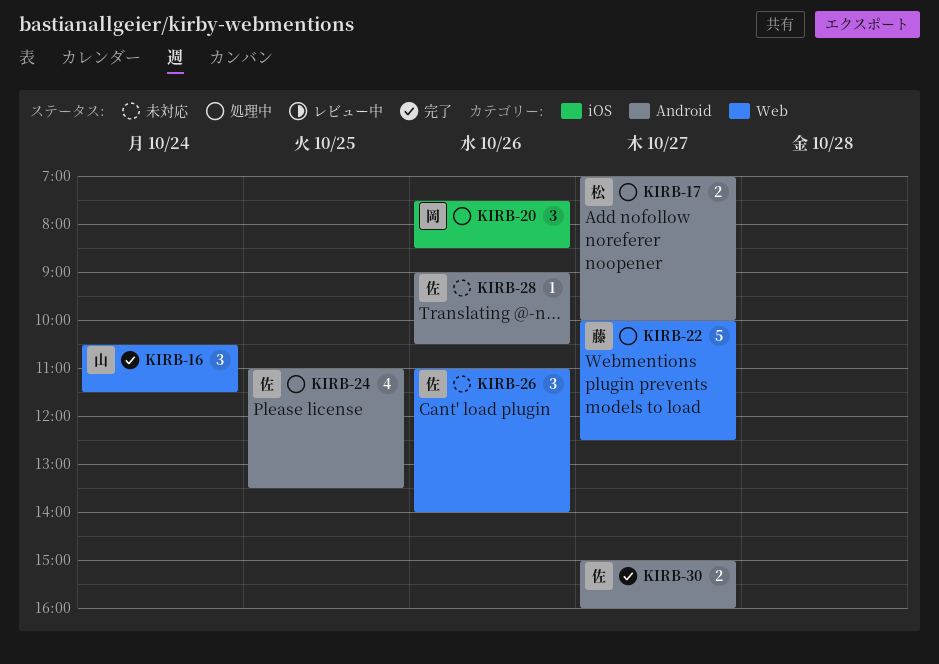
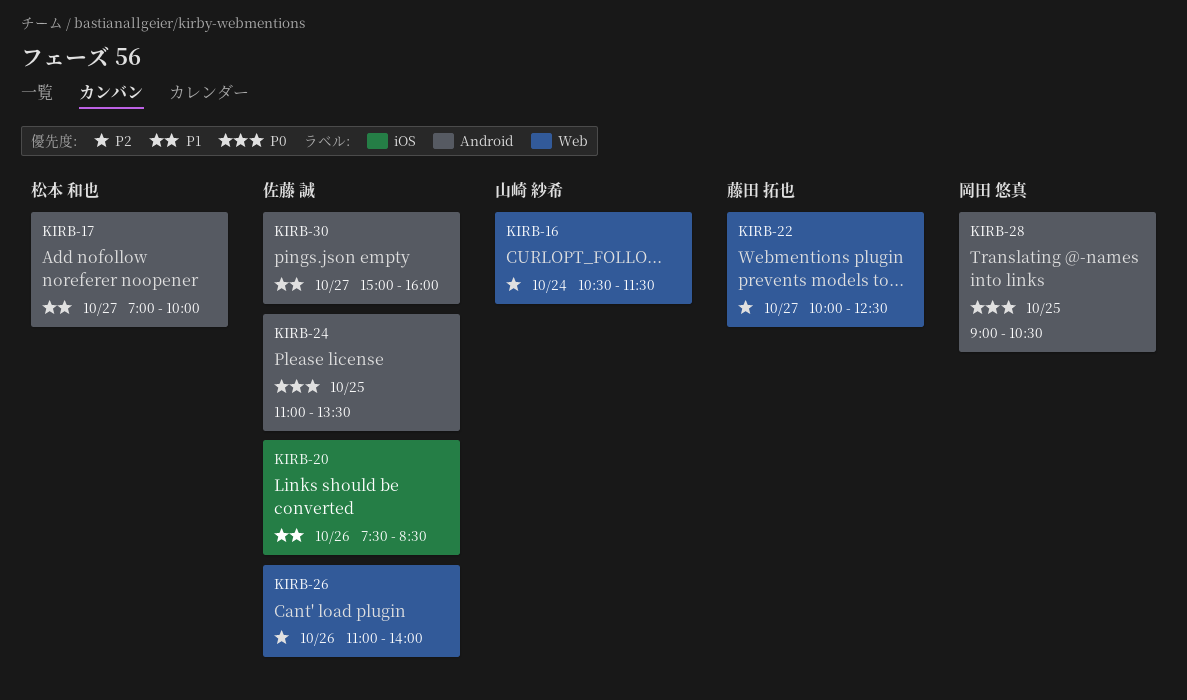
KIRB-20, owner: 岡田 悠真 -> 佐藤 誠
KIRB-28, owner: 佐藤 誠 -> 岡田 悠真
KIRB-28, day: Oct 26 -> Oct 25

